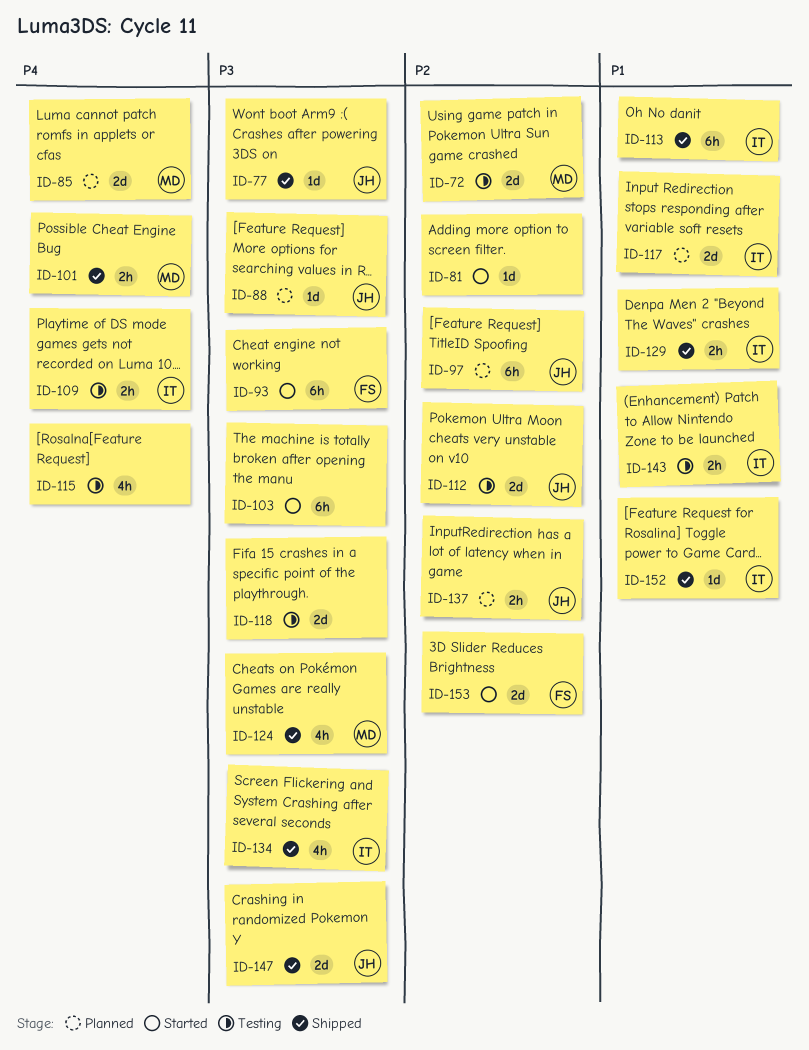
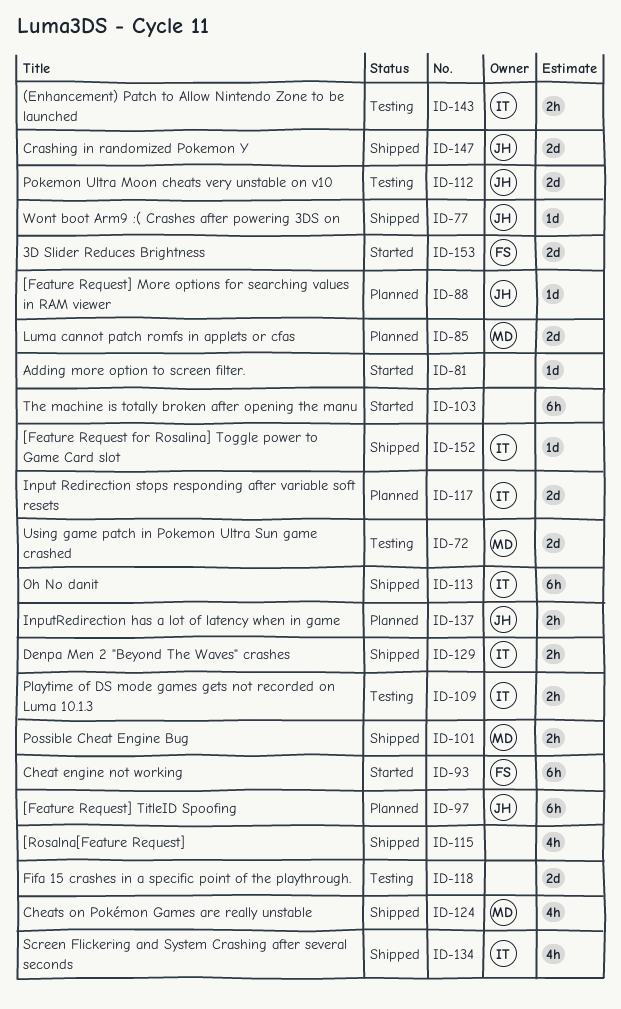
ID-115, status: Testing -> Shipped

